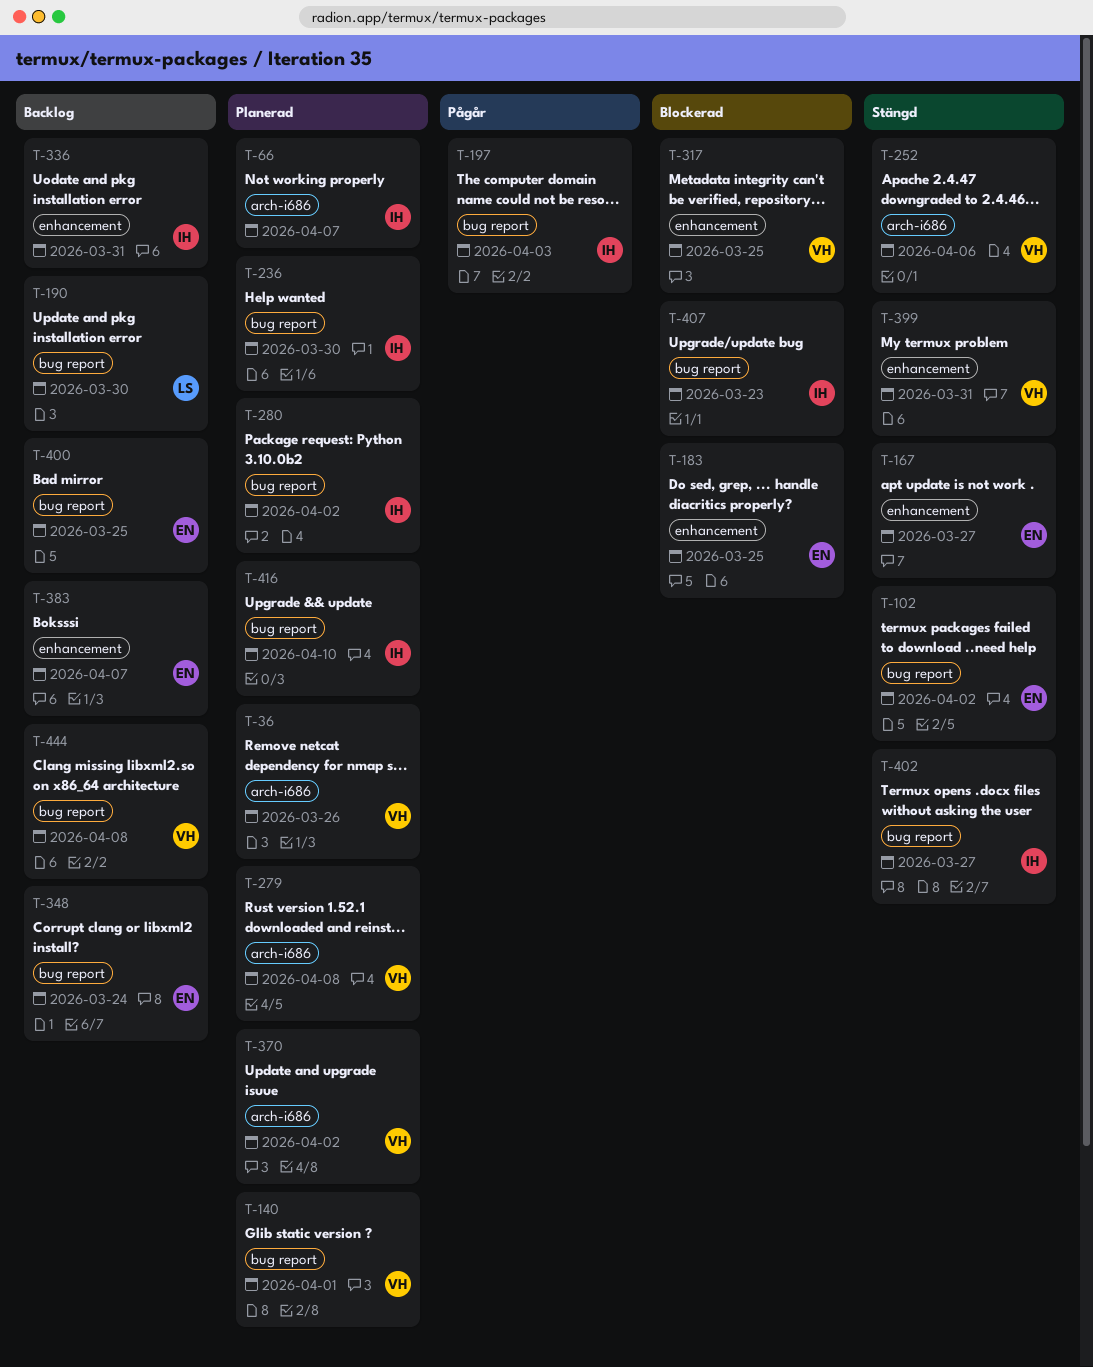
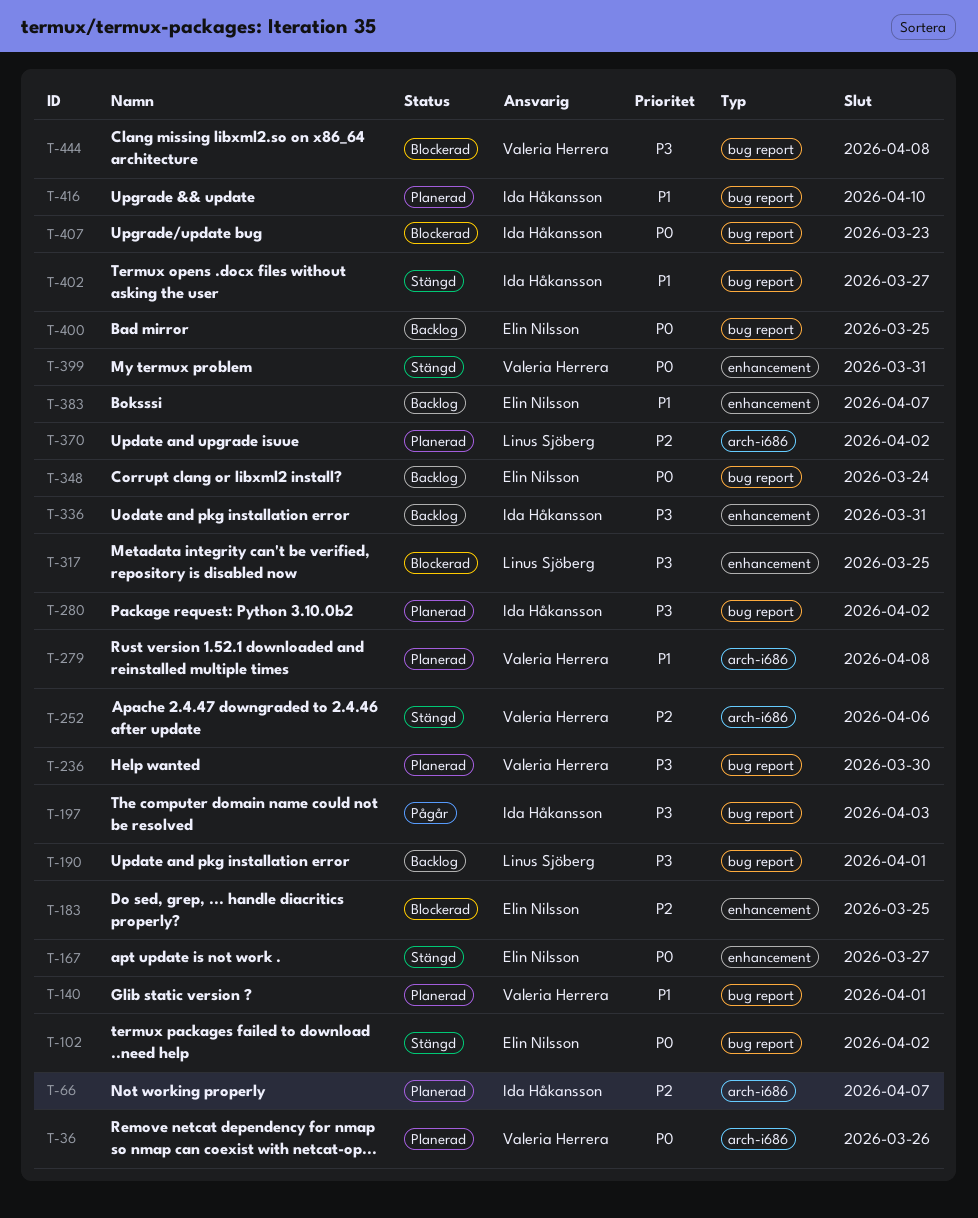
T-190, due: Mar 30 -> Apr 1
T-236, owner: Ida Håkansson -> Valeria Herrera
T-317, owner: Valeria Herrera -> Linus Sjöberg
T-370, owner: Valeria Herrera -> Linus Sjöberg
T-444, status: Backlog -> Blockerad

